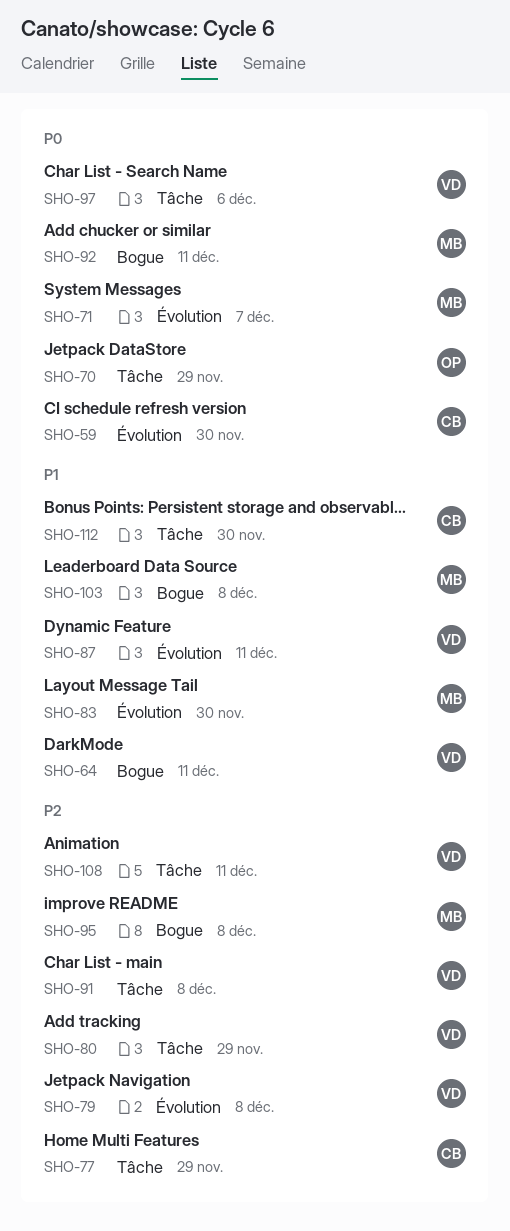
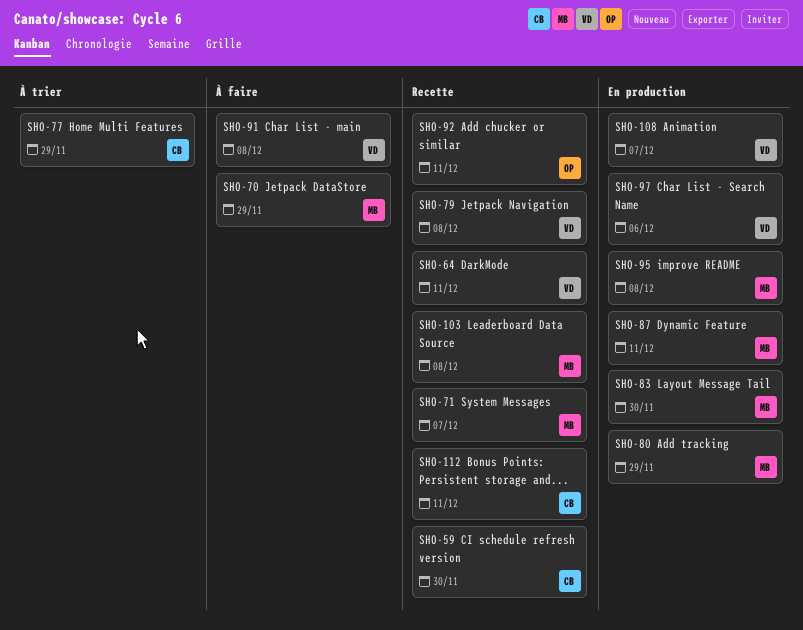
SHO-70, owner: OP -> MB
SHO-80, owner: VD -> MB
SHO-87, owner: VD -> MB
SHO-92, owner: MB -> OP
SHO-108, due: Dec 11 -> Dec 7
SHO-112, due: Nov 30 -> Dec 11

